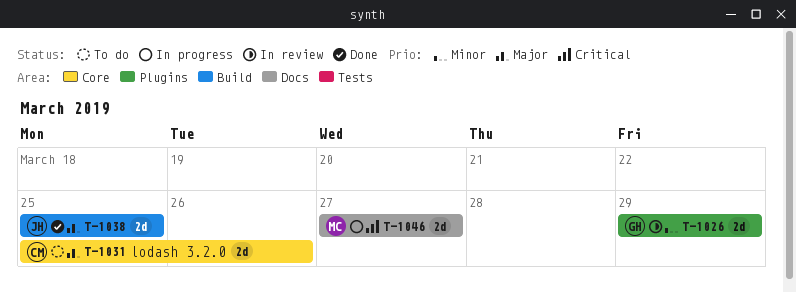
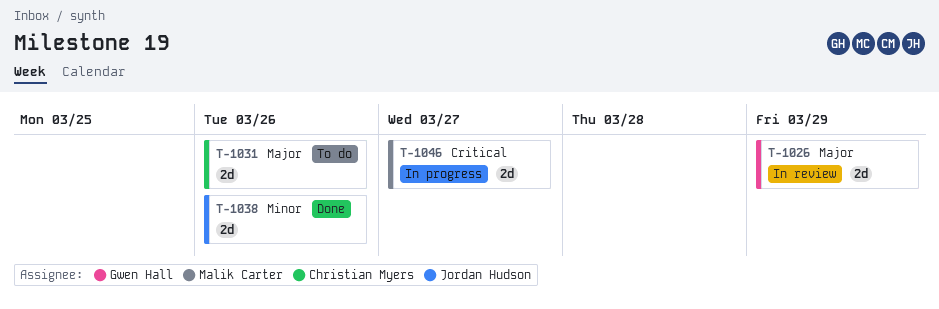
T-1026, priority: Minor -> Major
T-1038, priority: Major -> Minor
T-1038, due: Mar 25 -> Mar 26

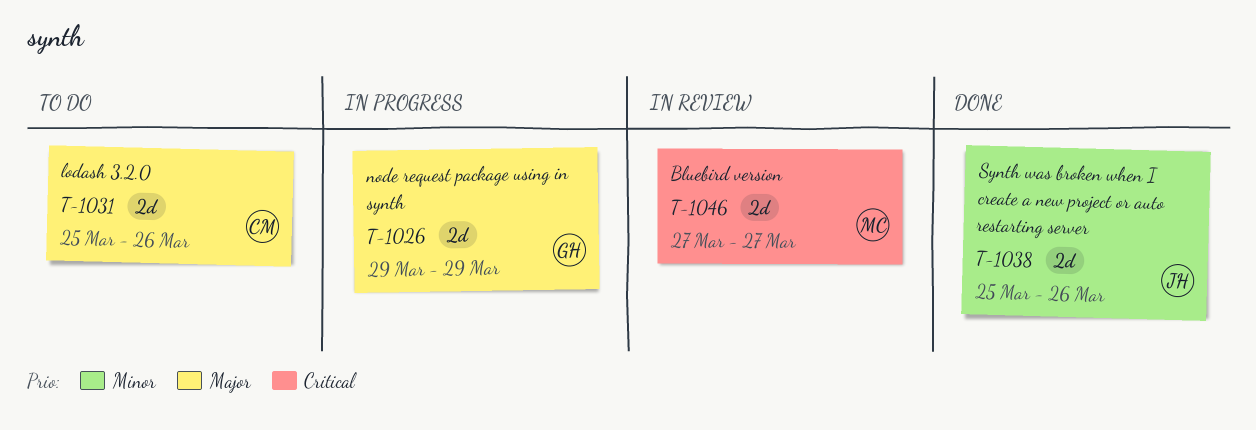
T-1026, status: In review -> In progress
T-1046, status: In progress -> In review

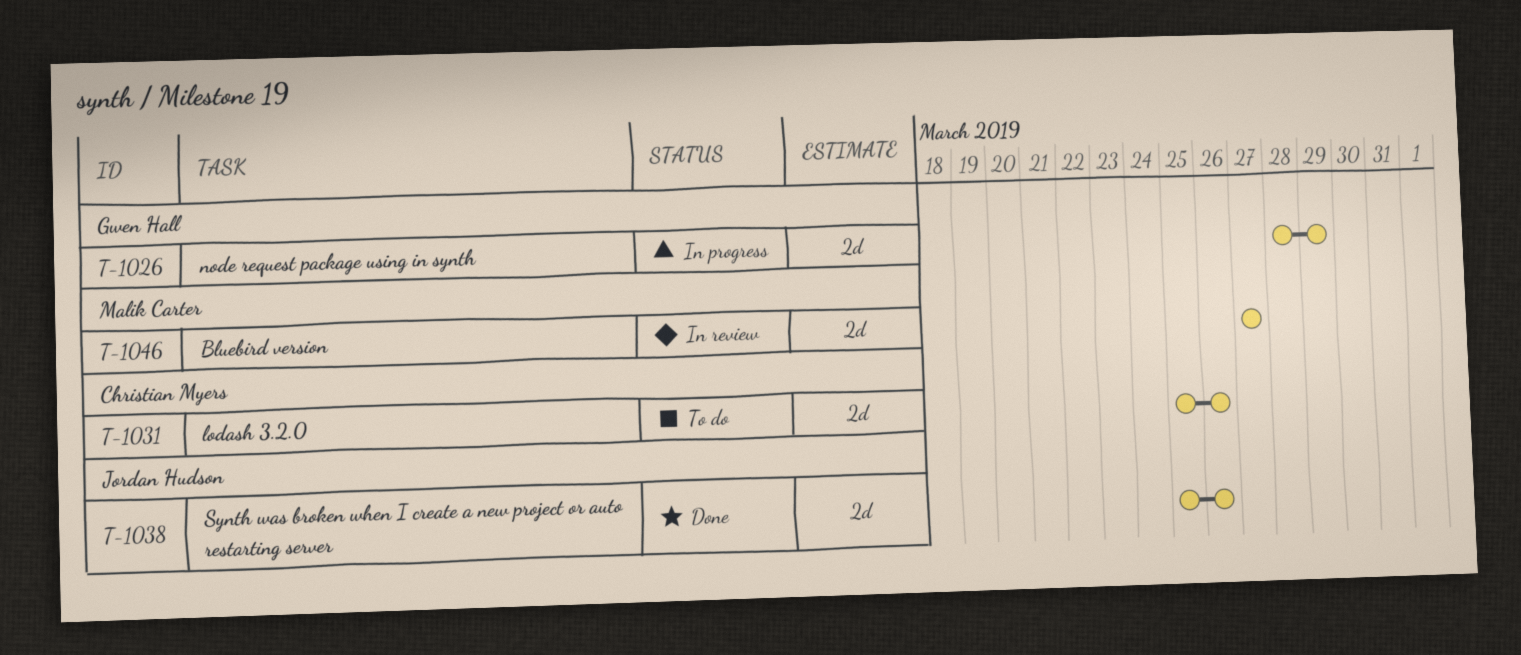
T-1026, start: Mar 29 -> Mar 28

